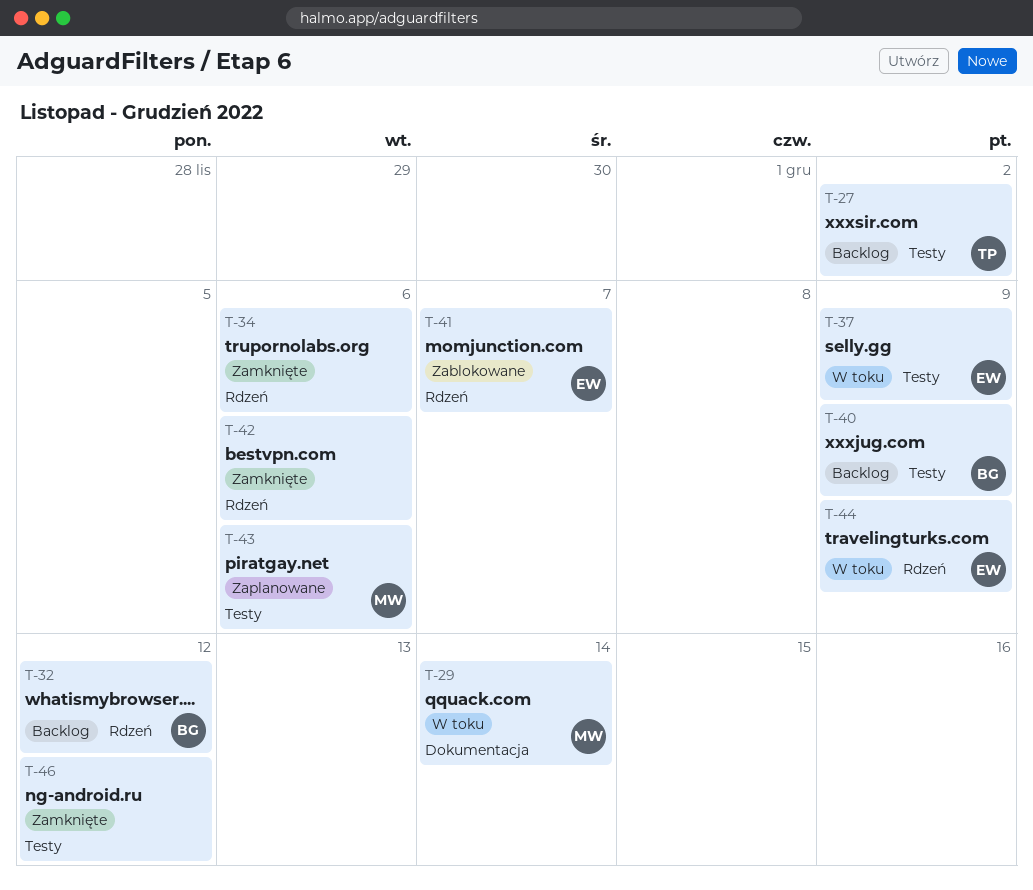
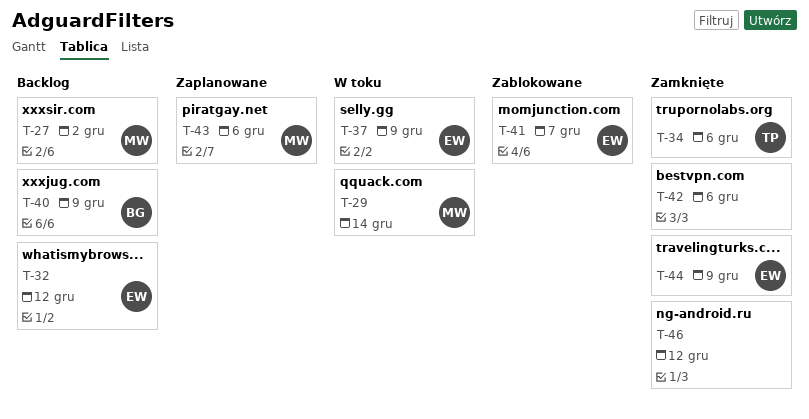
T-27, owner: TP -> MW
T-32, owner: BG -> EW
T-34, owner: none -> TP
T-44, status: W toku -> Zamknięte

